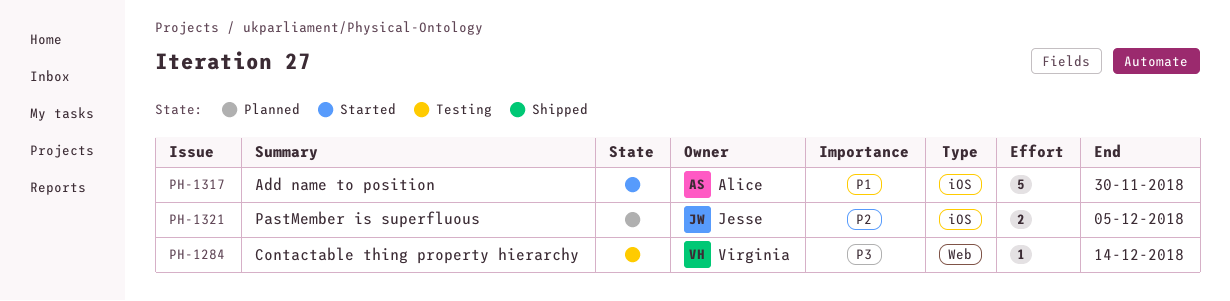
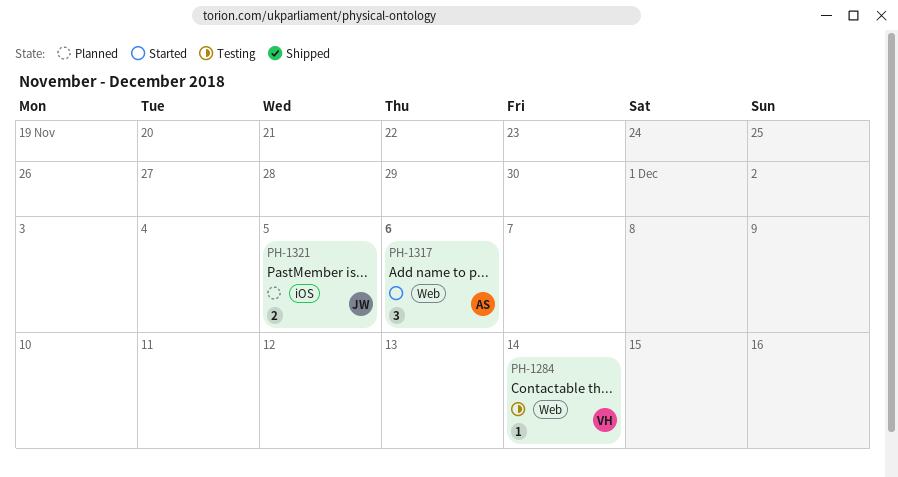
PH-1317, label: iOS -> Web
PH-1317, estimate: 5 -> 3
PH-1317, due: Nov 30 -> Dec 6

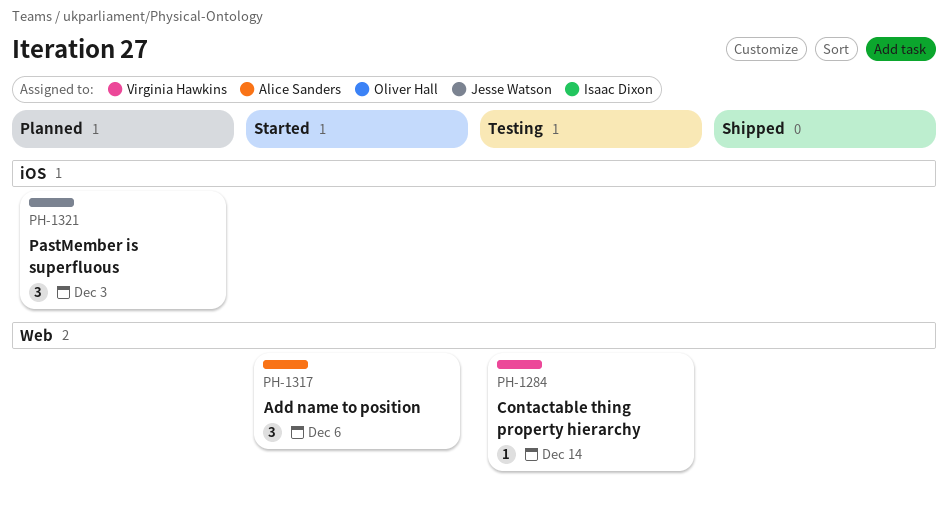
PH-1321, estimate: 2 -> 3
PH-1321, due: Dec 5 -> Dec 3

